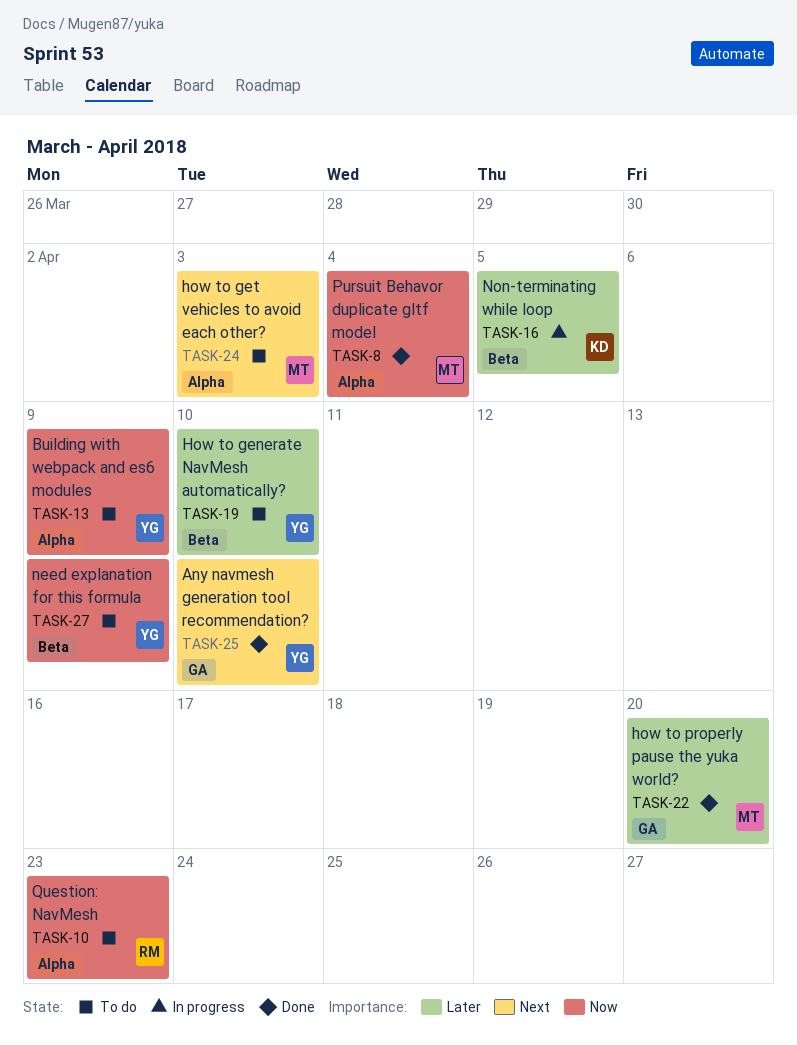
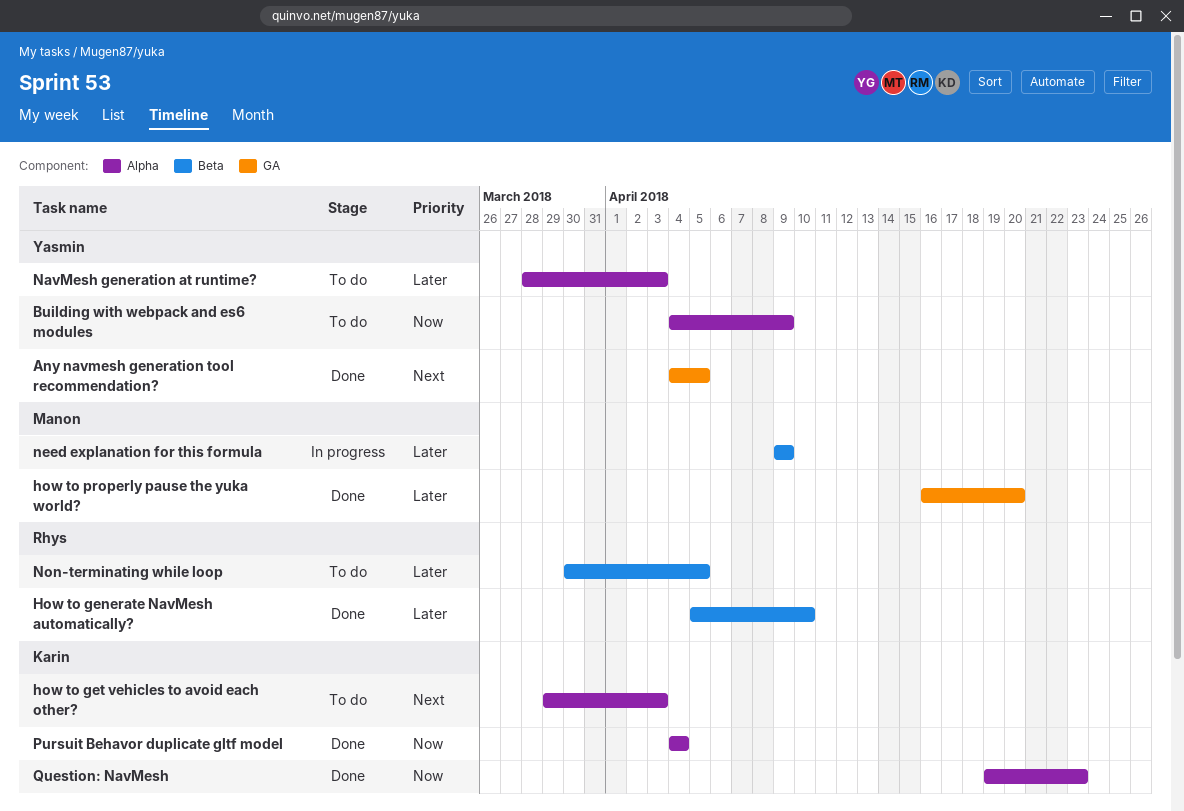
Any navmesh generation tool recommendation?, due: Apr 10 -> Apr 5
How to generate NavMesh automatically?, status: To do -> Done
How to generate NavMesh automatically?, owner: Yasmin -> Rhys
how to get vehicles to avoid each other?, owner: Manon -> Karin
NavMesh generation at runtime?: none -> present
need explanation for this formula, status: To do -> In progress
need explanation for this formula, owner: Yasmin -> Manon
need explanation for this formula, priority: Now -> Later
Non-terminating while loop, status: In progress -> To do
Non-terminating while loop, owner: Karin -> Rhys
Pursuit Behavor duplicate gltf model, owner: Manon -> Karin
Question: NavMesh, status: To do -> Done
Question: NavMesh, owner: Rhys -> Karin

